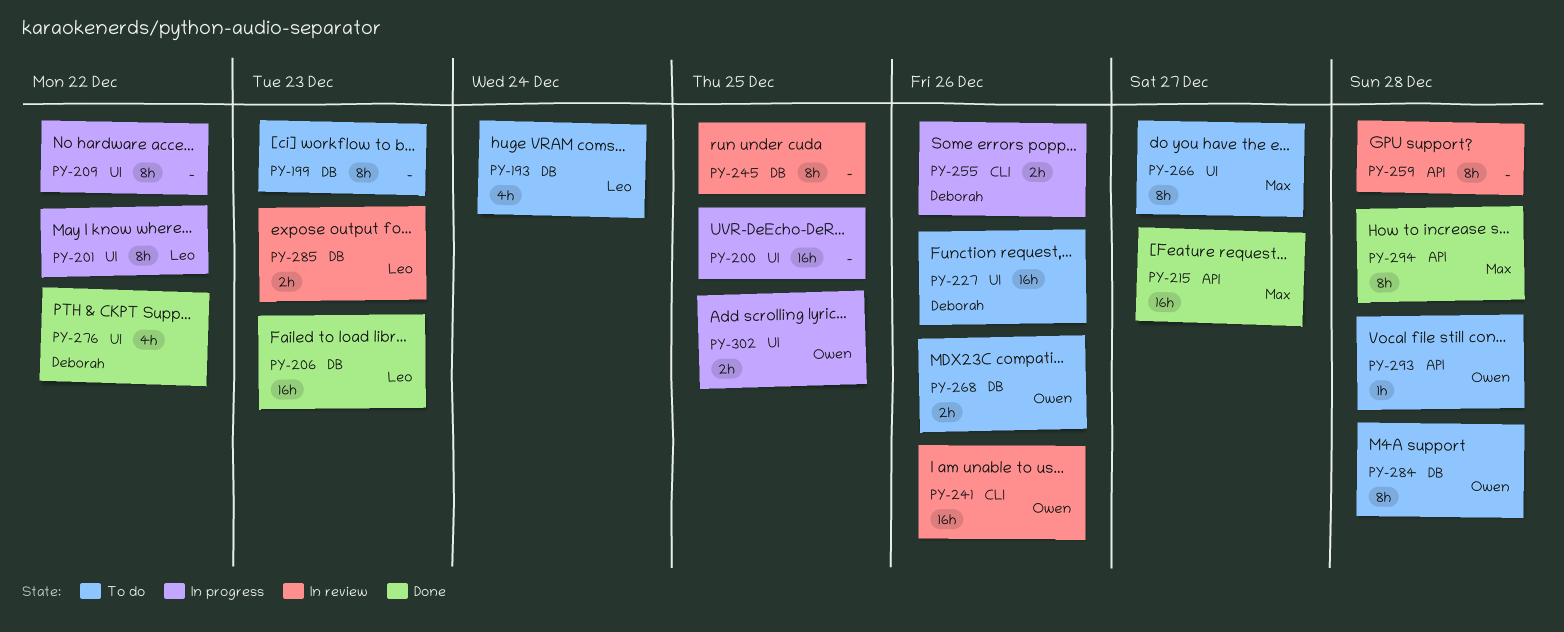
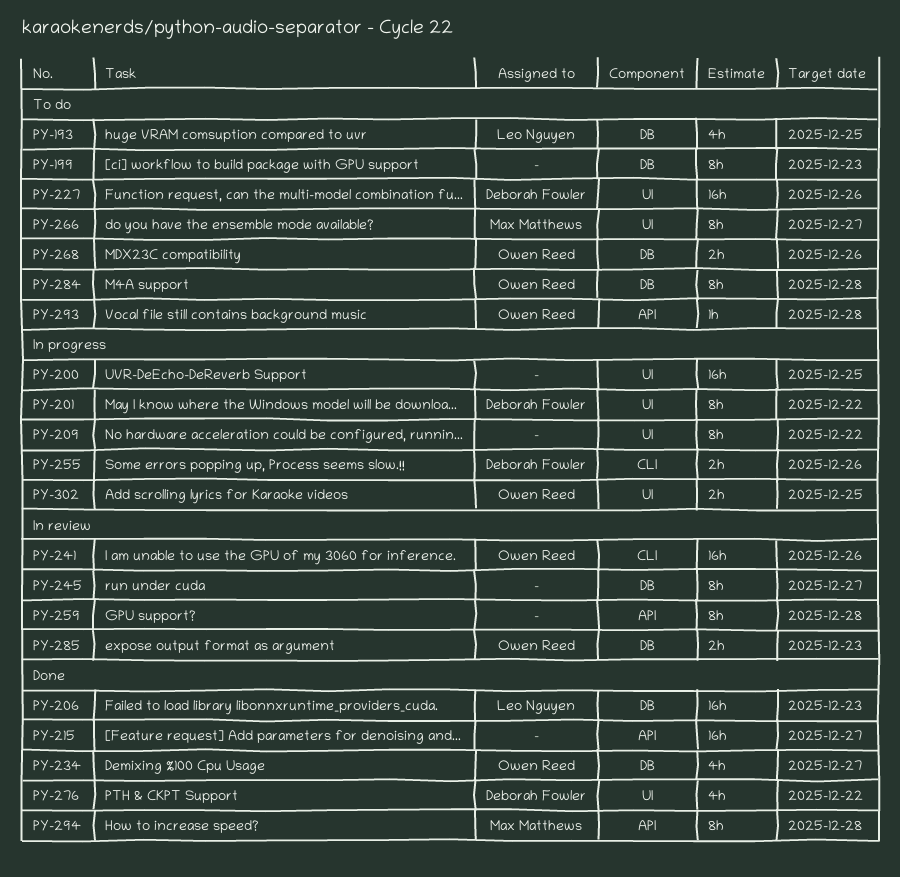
PY-193, due: Dec 24 -> Dec 25
PY-201, owner: Leo Nguyen -> Deborah Fowler
PY-215, owner: Max Matthews -> none
PY-234: none -> present
PY-245, due: Dec 25 -> Dec 27
PY-285, owner: Leo Nguyen -> Owen Reed

